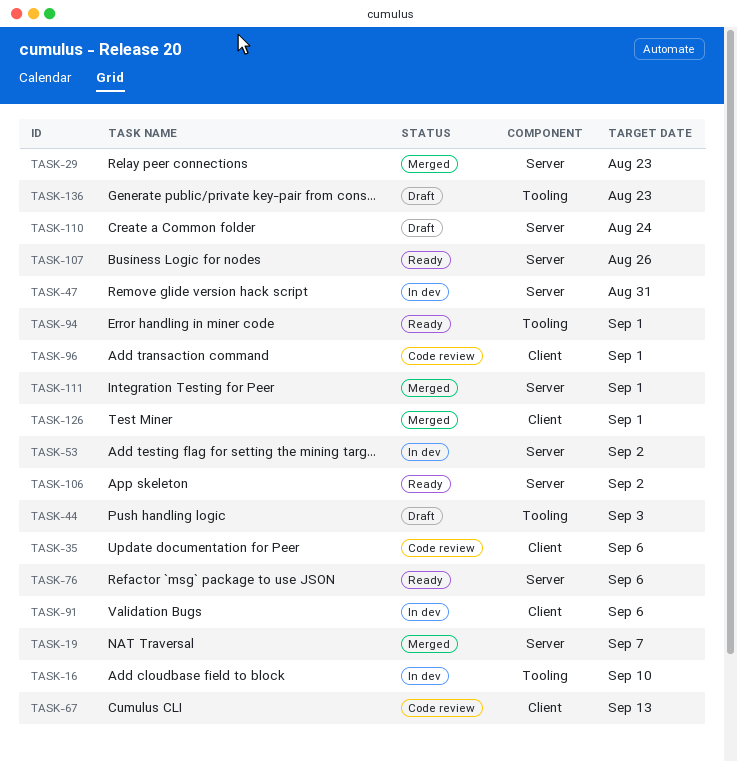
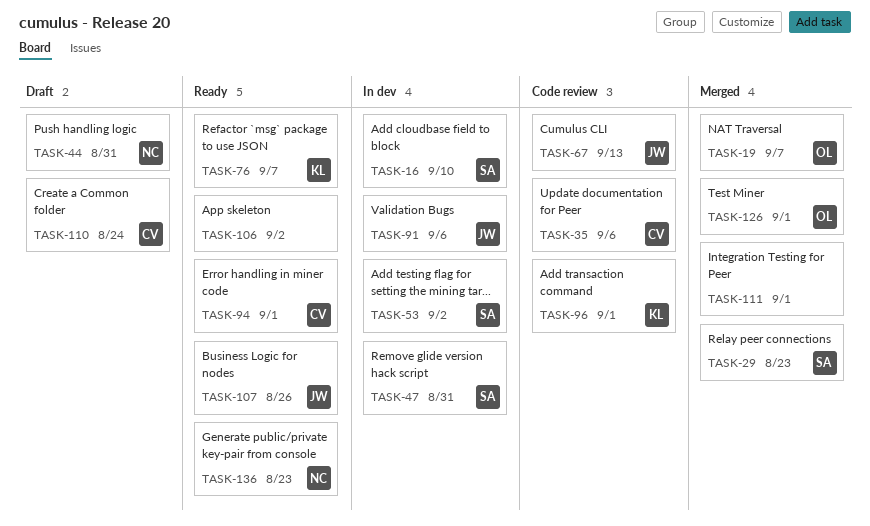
TASK-44, due: Sep 3 -> Aug 31
TASK-76, due: Sep 6 -> Sep 7
TASK-136, status: Draft -> Ready

